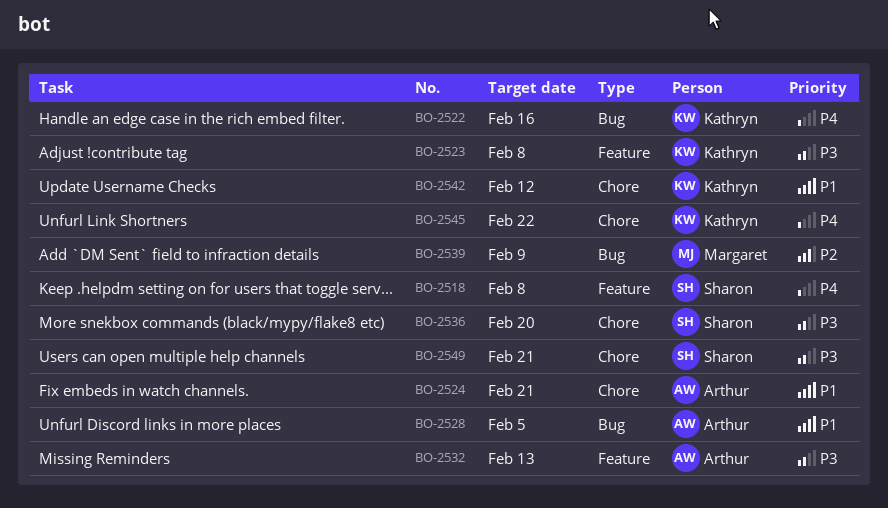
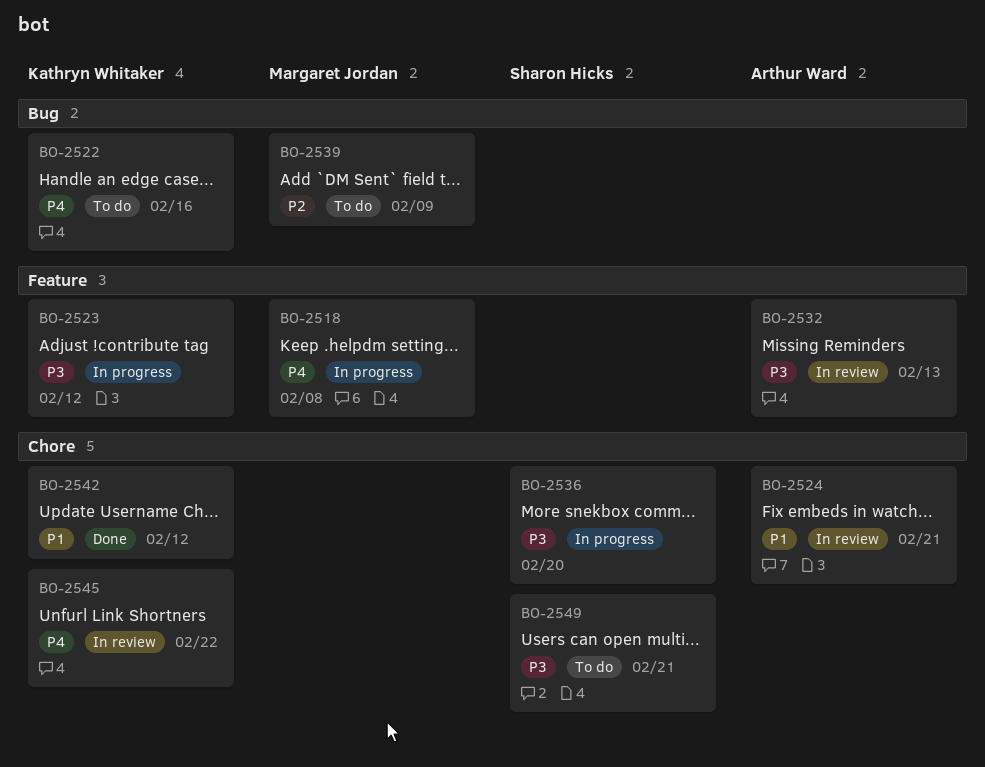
BO-2518, owner: Sharon Hicks -> Margaret Jordan
BO-2523, due: Feb 8 -> Feb 12
BO-2528: present -> none

